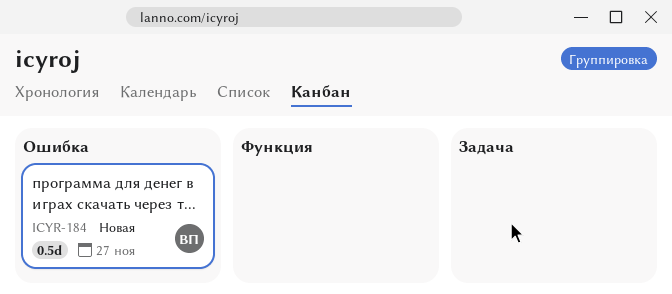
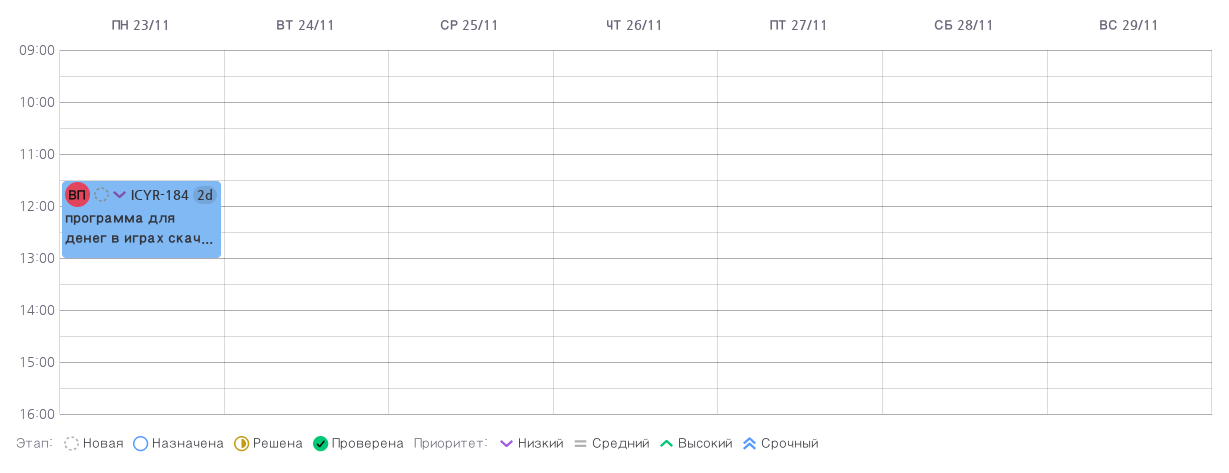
ICYR-184, estimate: 0.5d -> 2d
ICYR-184, day: Nov 27 -> Nov 23

